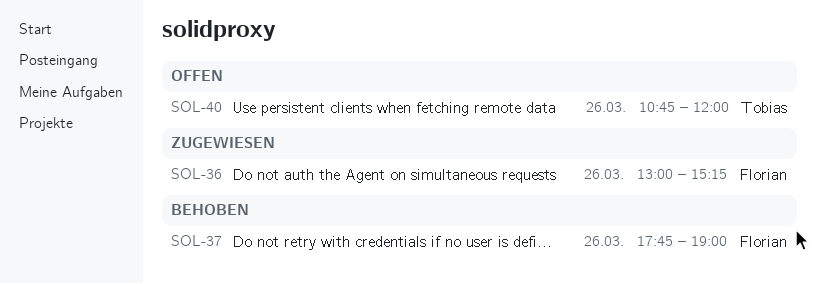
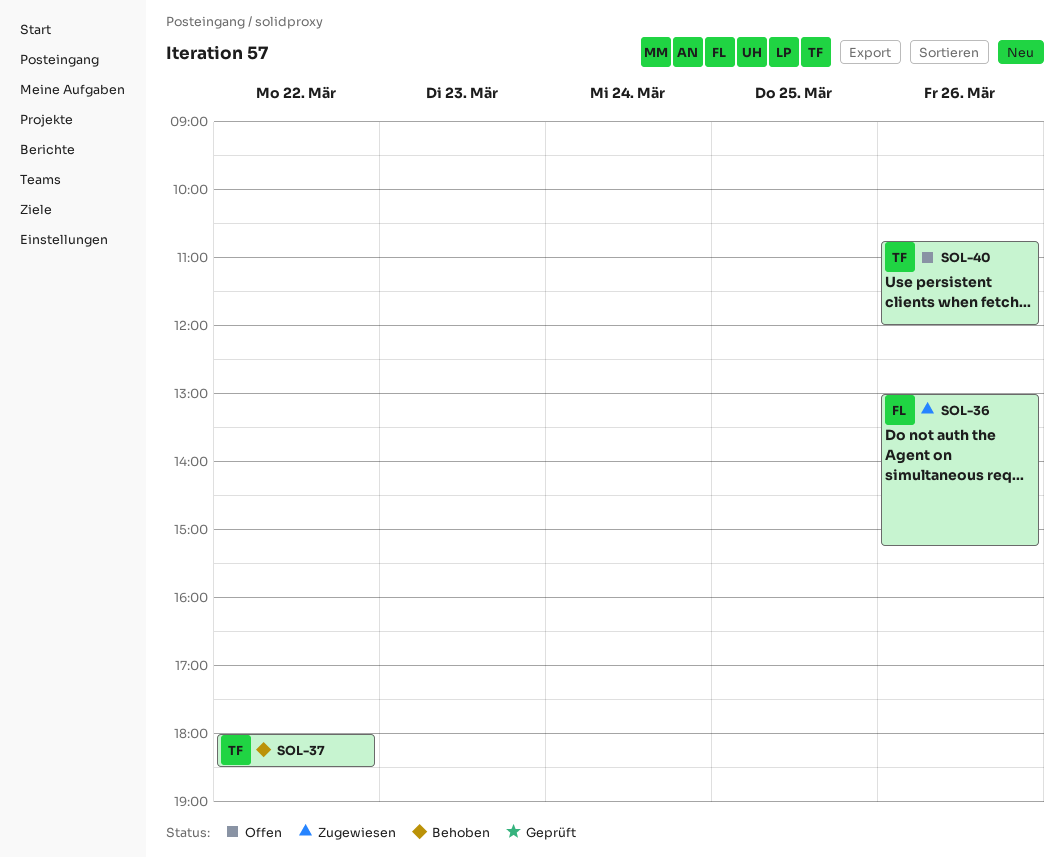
SOL-37, owner: Florian -> Tobias
SOL-37, day: Mar 26 -> Mar 22
SOL-37, begins: 17:45 -> 18:00
SOL-37, ends: 19:00 -> 18:30

